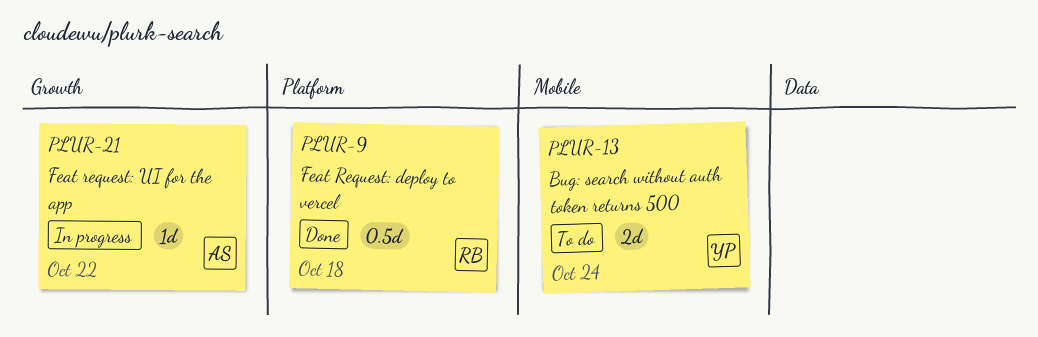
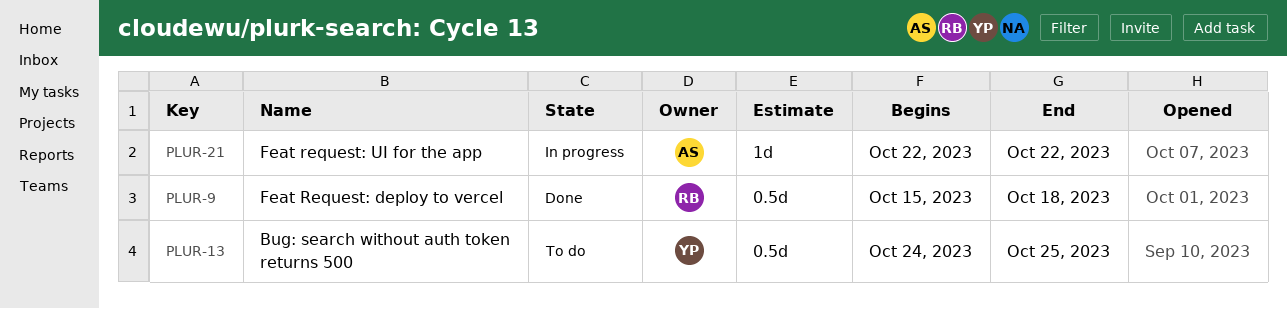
PLUR-13, estimate: 2d -> 0.5d
PLUR-13, due: Oct 24 -> Oct 25

